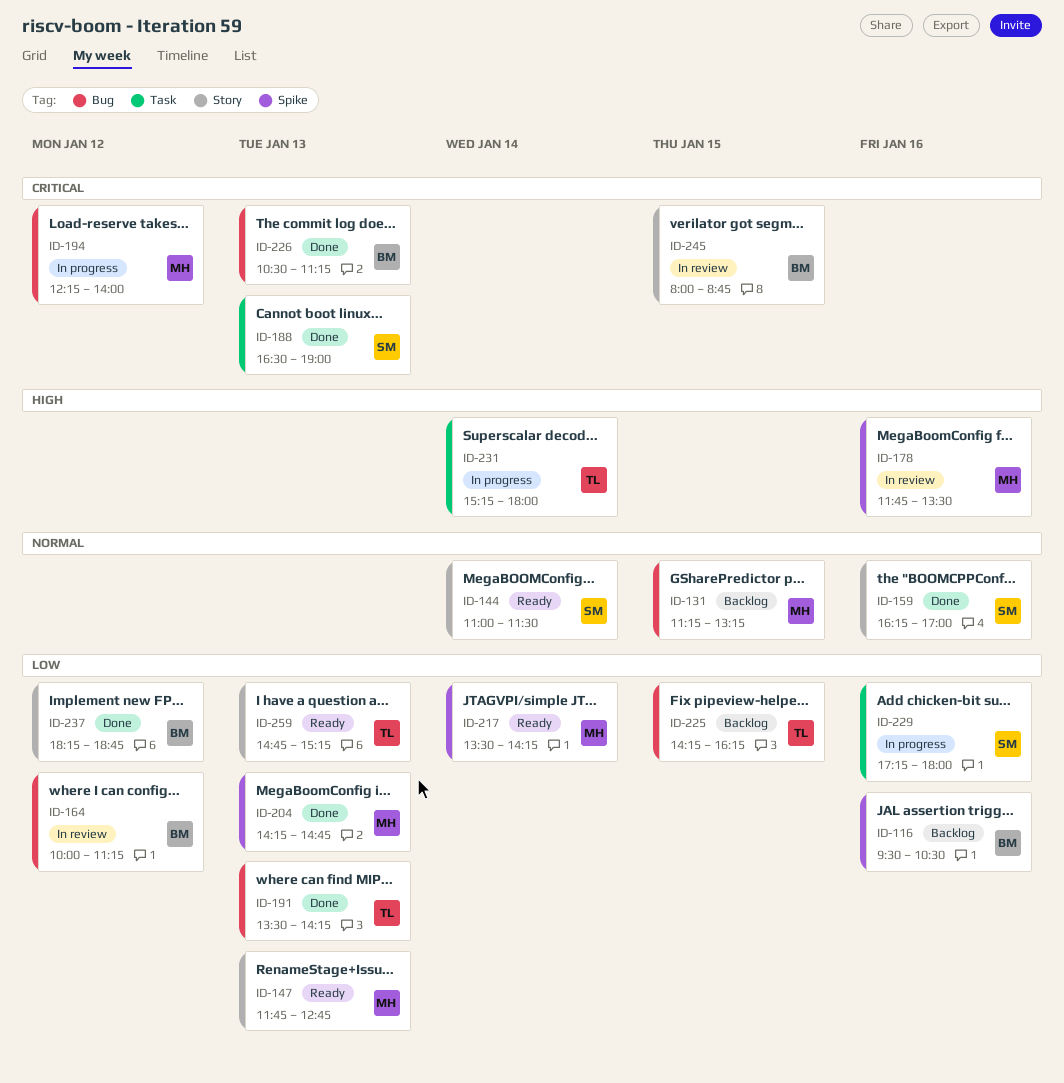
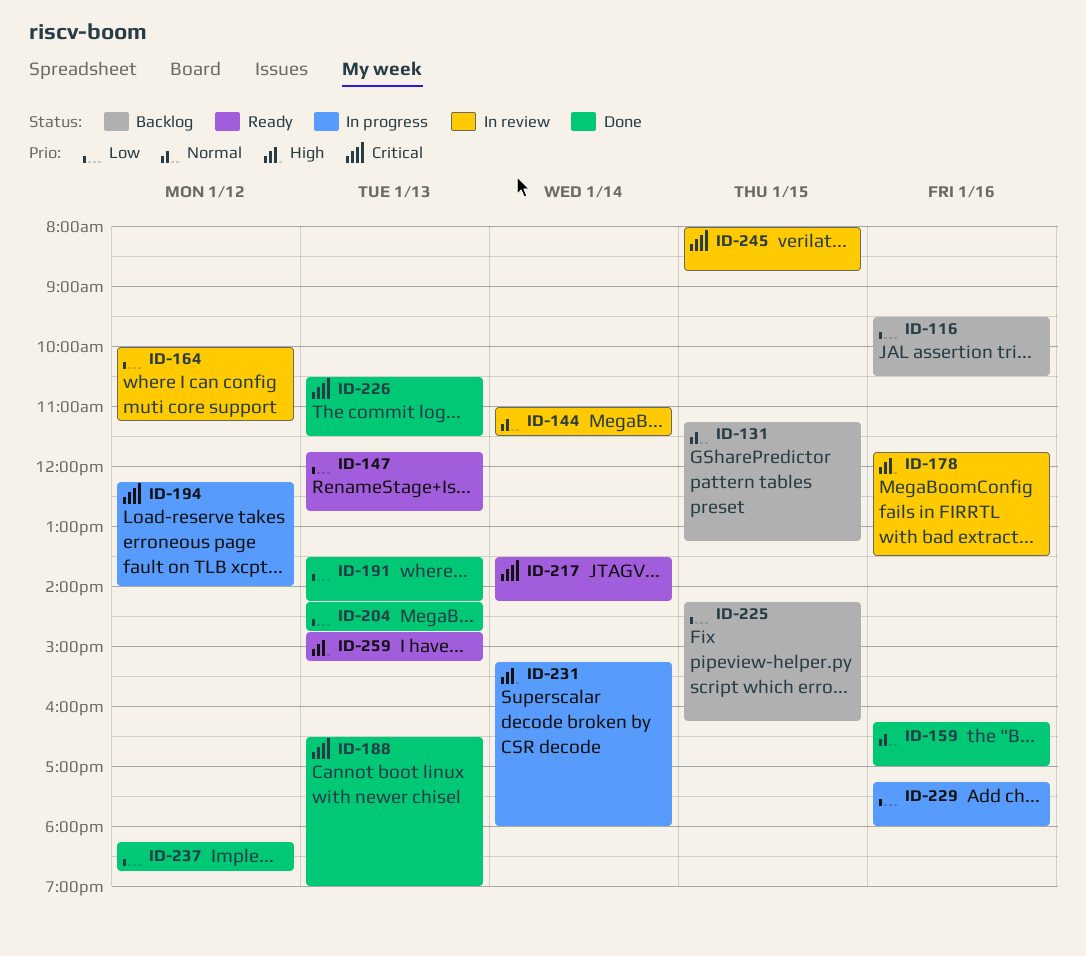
ID-144, status: Ready -> In review
ID-217, priority: Low -> Critical
ID-226, ends: 11:15 -> 11:30
ID-259, priority: Low -> High

